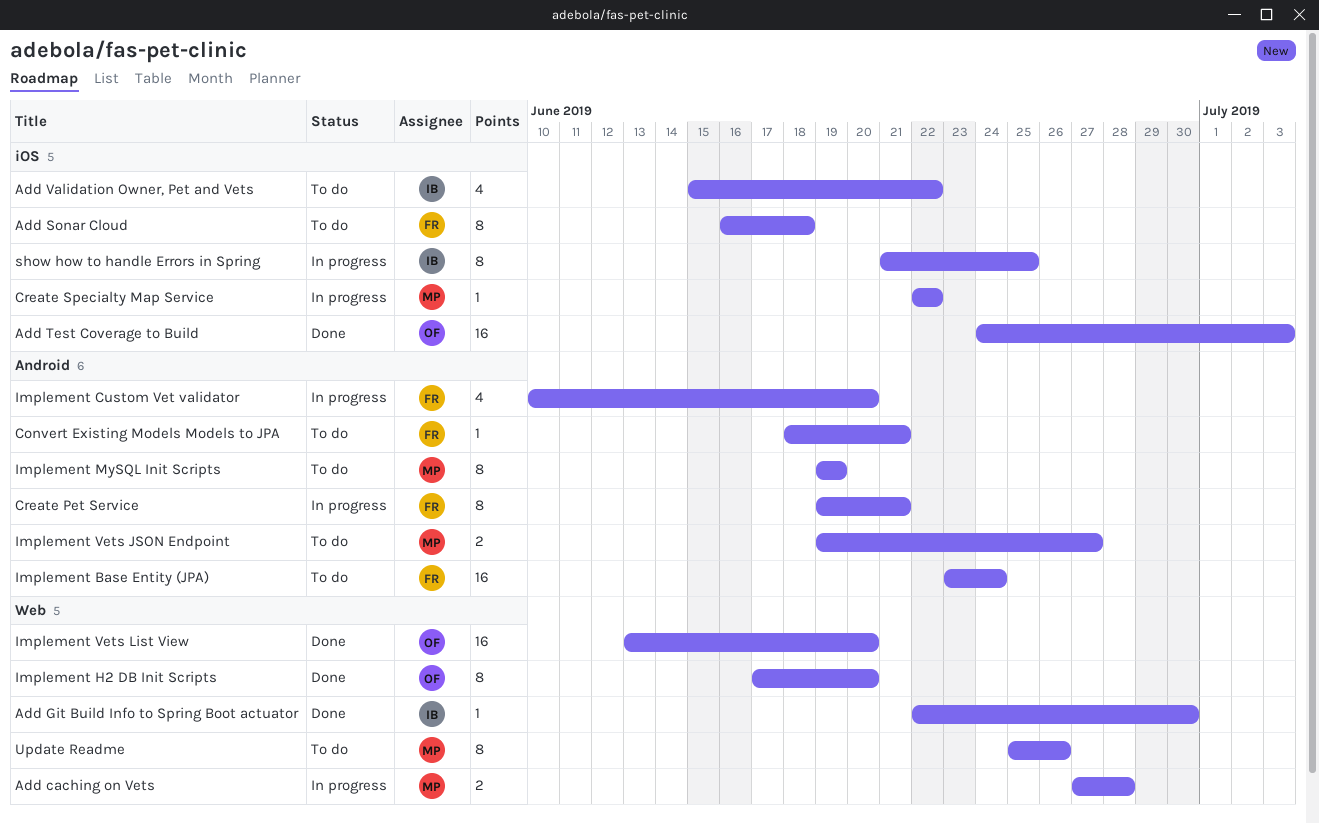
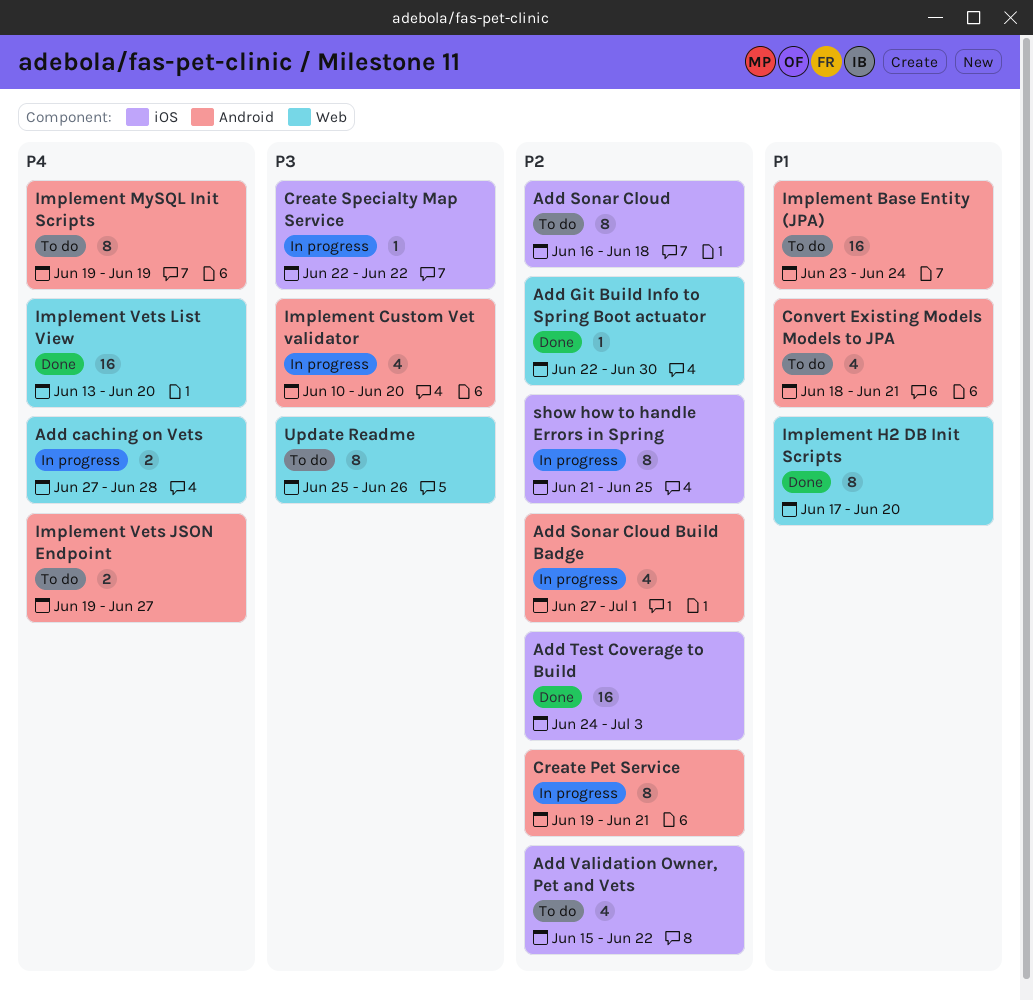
Add Sonar Cloud Build Badge: none -> present
Convert Existing Models Models to JPA, estimate: 1 -> 4

